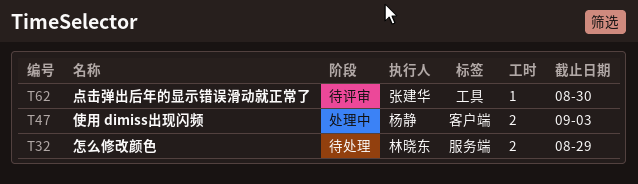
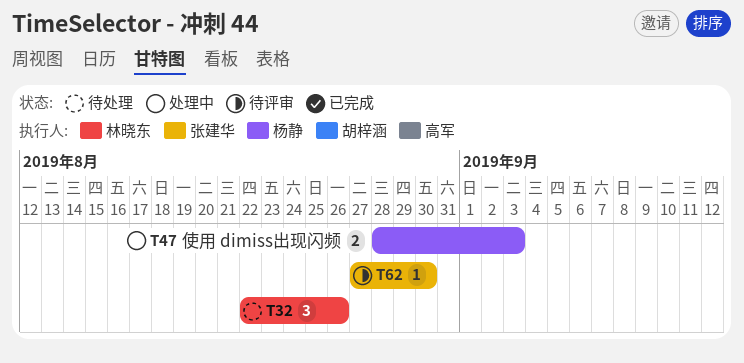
T32, estimate: 2 -> 3
T32, due: Aug 29 -> Aug 26

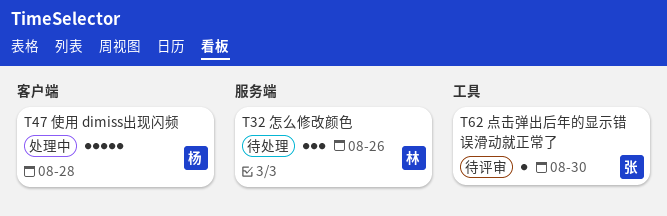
T47, estimate: 2 -> 5
T47, due: Sep 3 -> Aug 28

